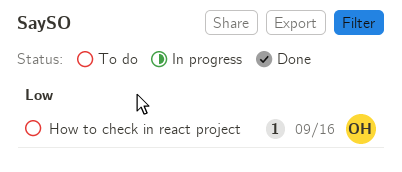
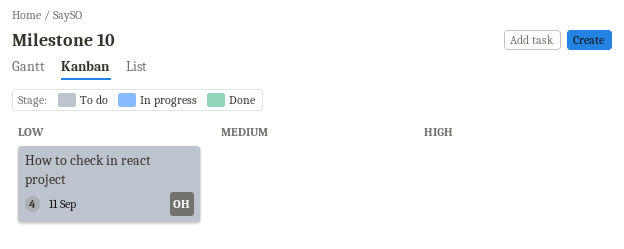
How to check in react project, estimate: 1 -> 4
How to check in react project, due: Sep 16 -> Sep 11

